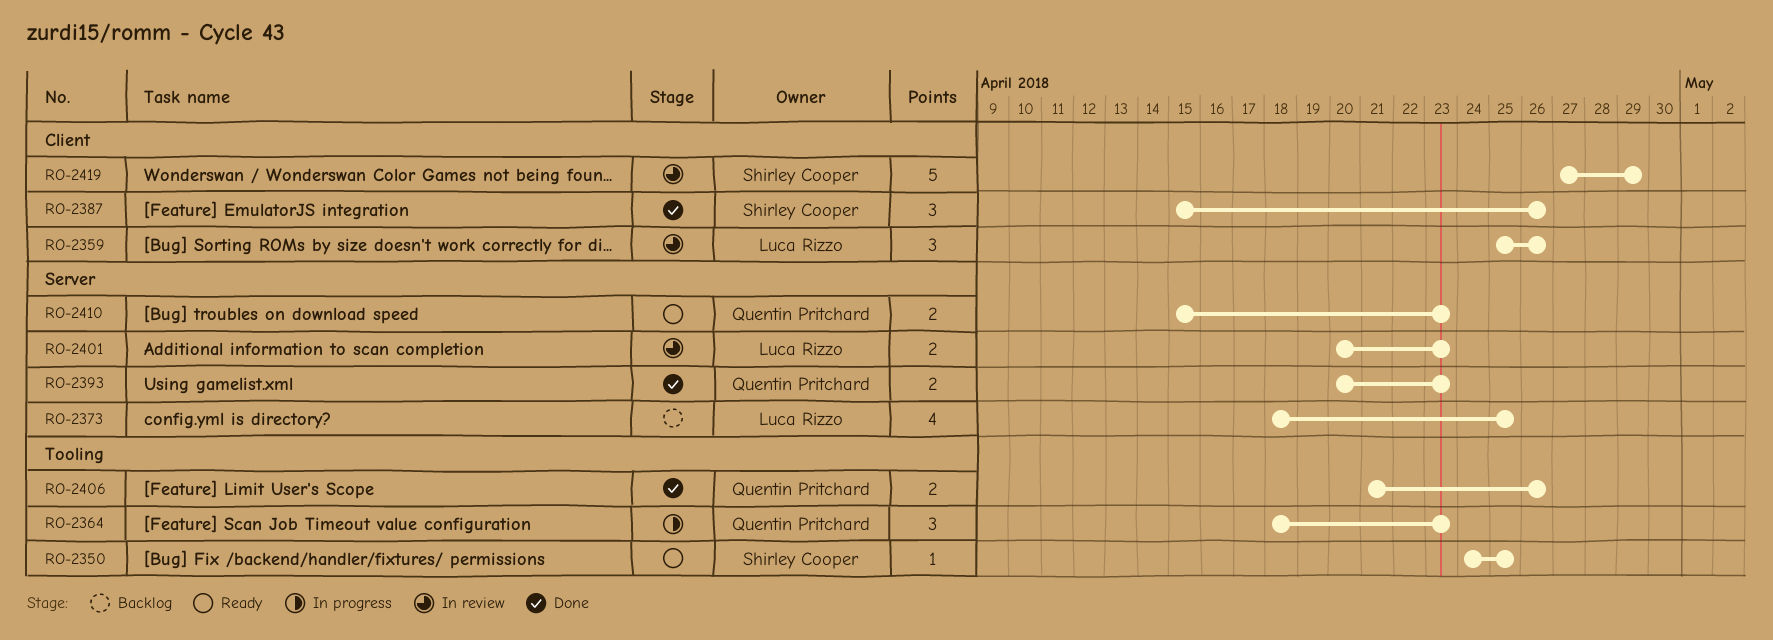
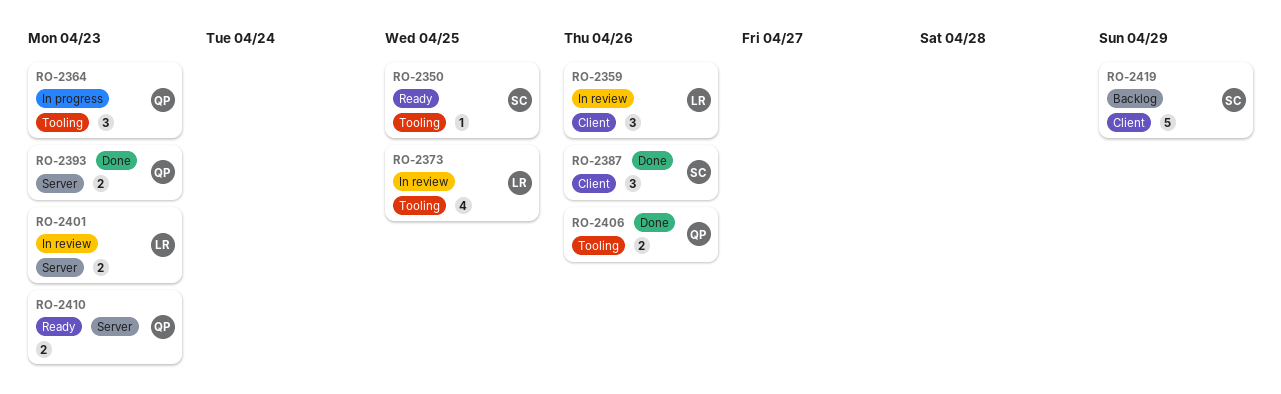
RO-2373, status: Backlog -> In review
RO-2373, label: Server -> Tooling
RO-2419, status: In review -> Backlog

